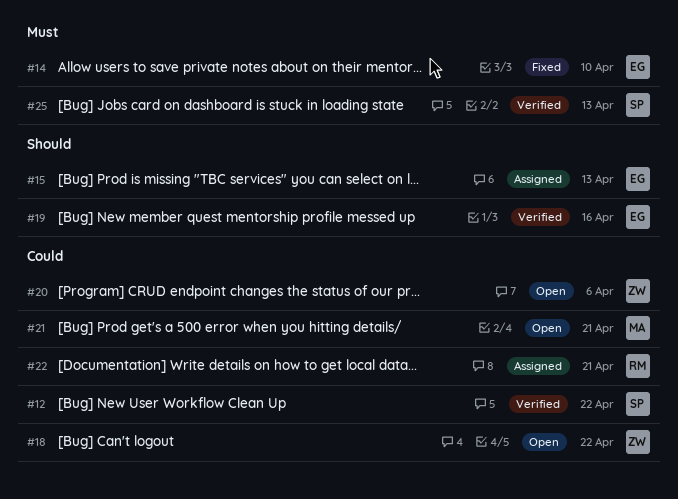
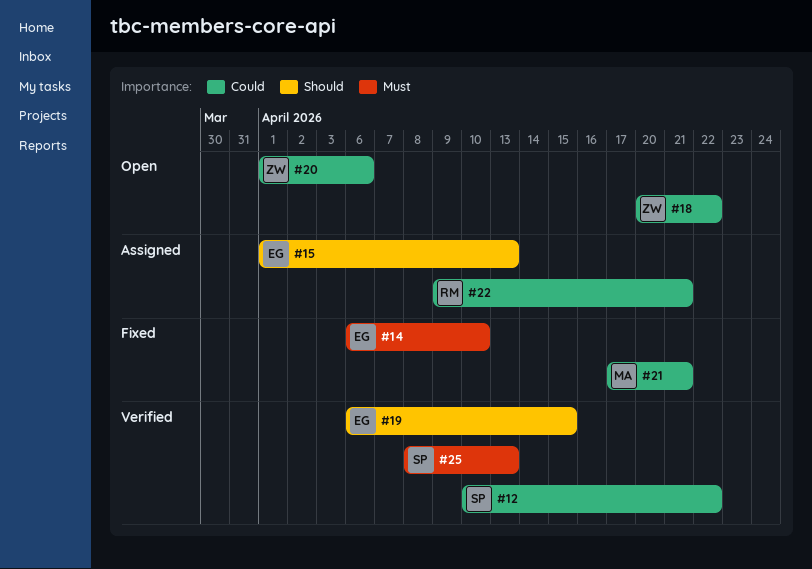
#19, due: Apr 16 -> Apr 15
#21, status: Open -> Fixed

